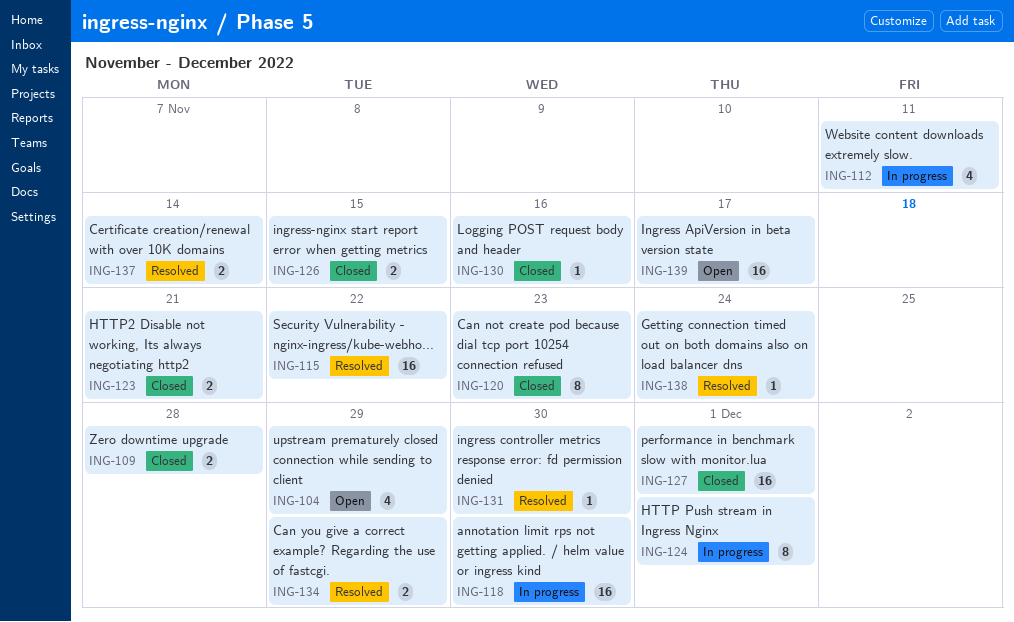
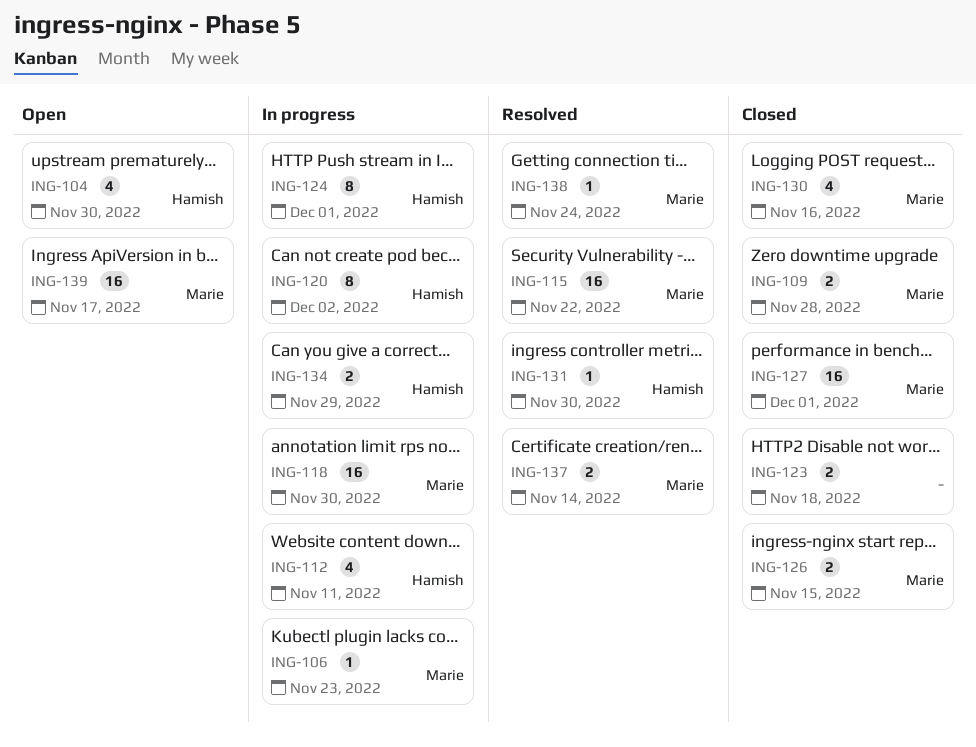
ING-104, due: Nov 29 -> Nov 30
ING-106: none -> present
ING-120, status: Closed -> In progress
ING-120, due: Nov 23 -> Dec 2
ING-123, due: Nov 21 -> Nov 18
ING-130, estimate: 1 -> 4
ING-134, status: Resolved -> In progress

